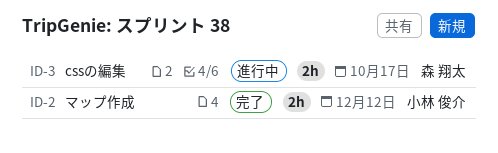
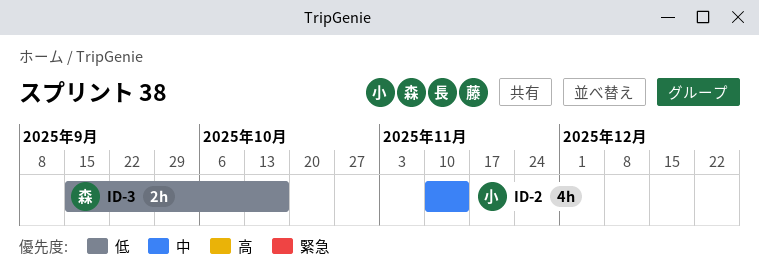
ID-2, estimate: 2h -> 4h
ID-2, due: Dec 12 -> Nov 14

